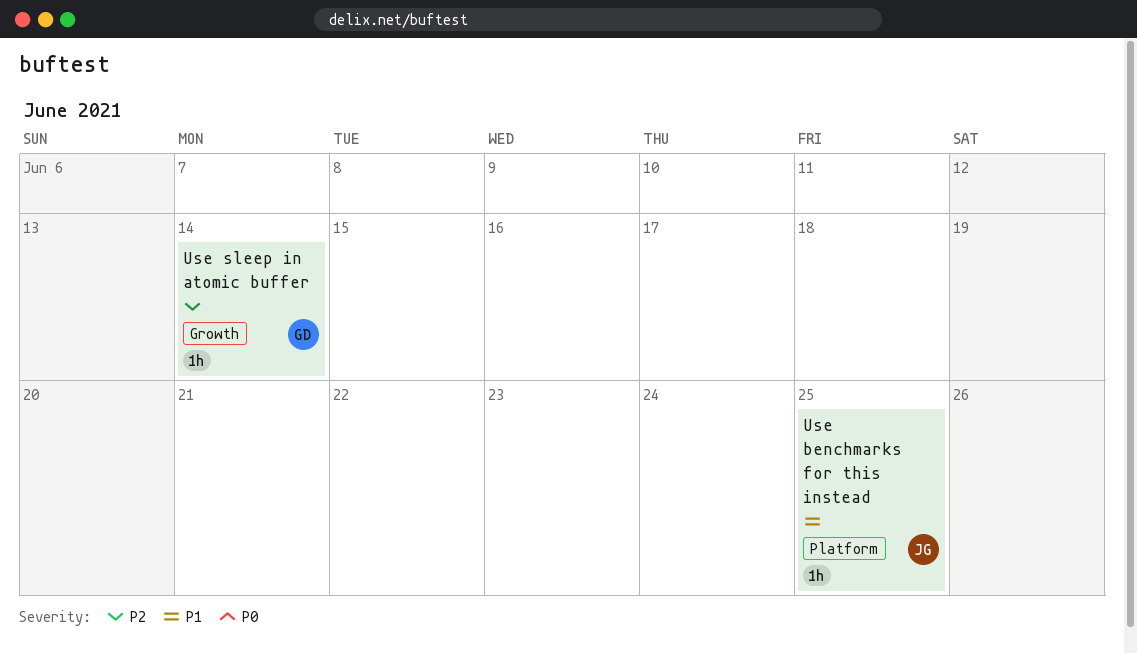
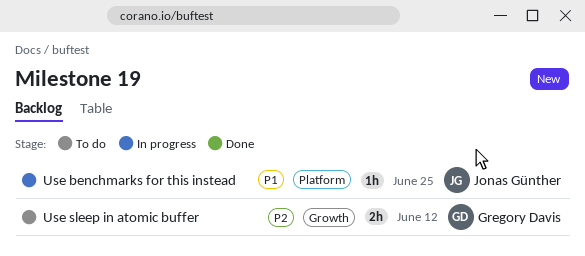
Use sleep in atomic buffer, estimate: 1h -> 2h
Use sleep in atomic buffer, due: Jun 14 -> Jun 12

